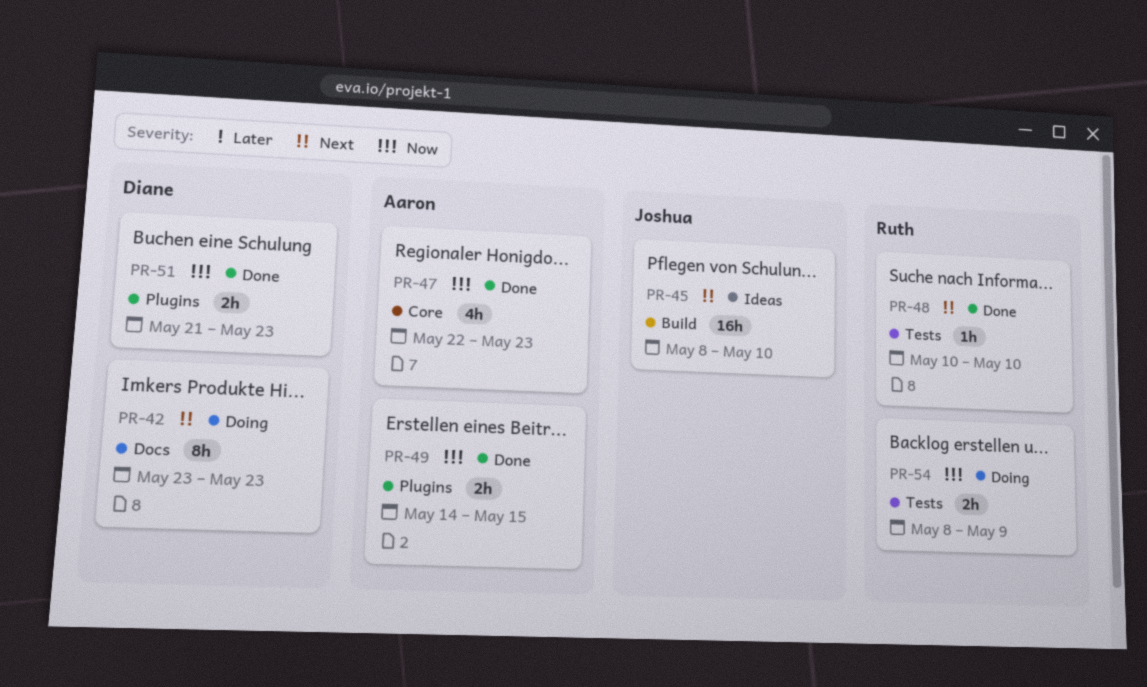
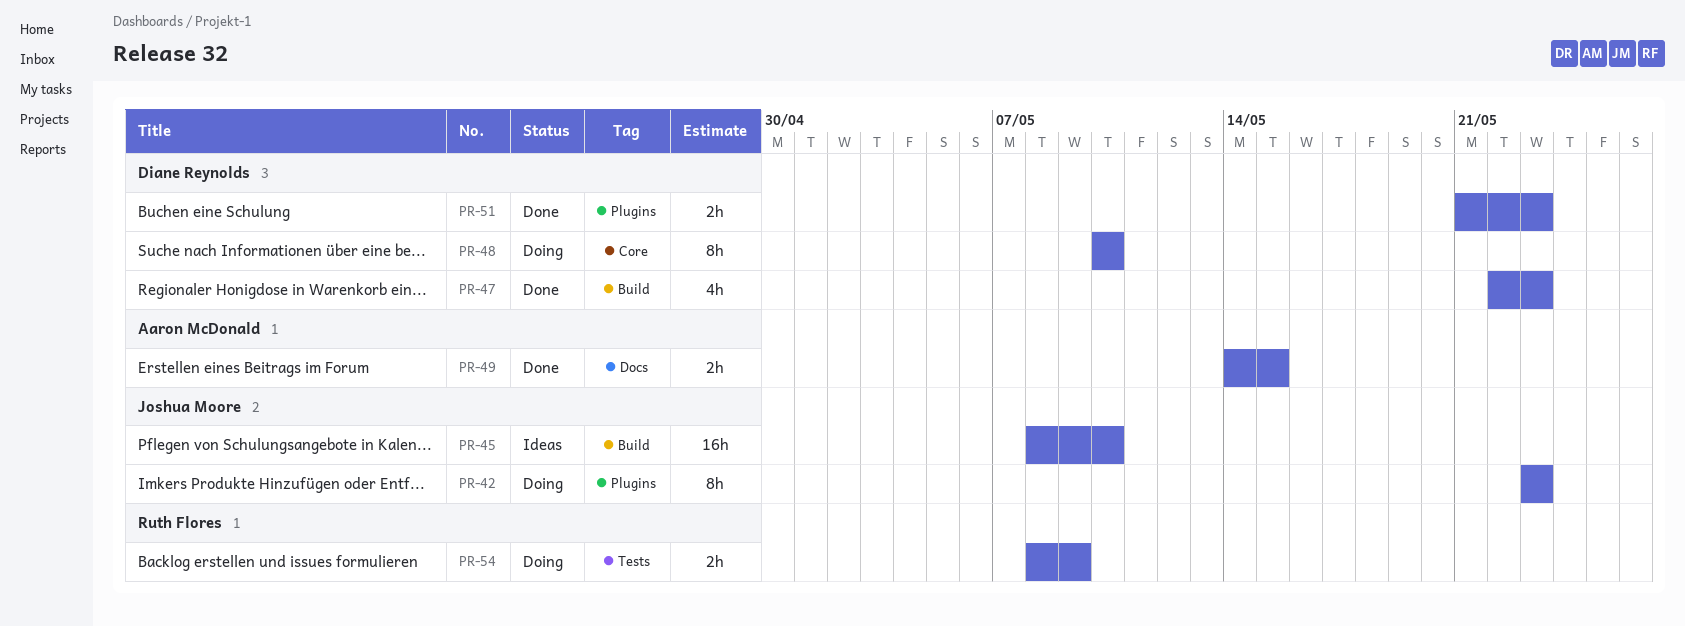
PR-42, owner: Diane Reynolds -> Joshua Moore
PR-42, label: Docs -> Plugins
PR-47, owner: Aaron McDonald -> Diane Reynolds
PR-47, label: Core -> Build
PR-48, status: Done -> Doing
PR-48, owner: Ruth Flores -> Diane Reynolds
PR-48, label: Tests -> Core
PR-48, estimate: 1h -> 8h
PR-49, label: Plugins -> Docs

